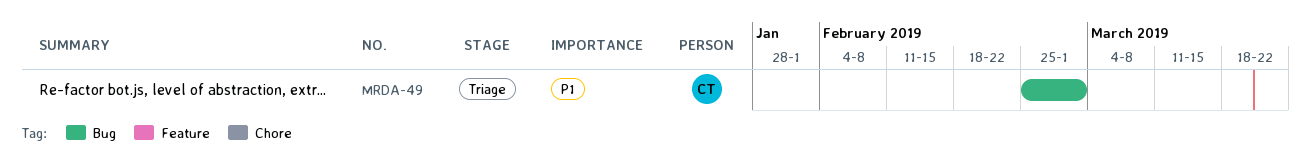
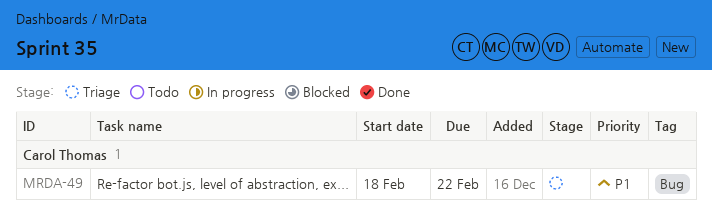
MRDA-49, start: Feb 25 -> Feb 18
MRDA-49, due: Mar 1 -> Feb 22

